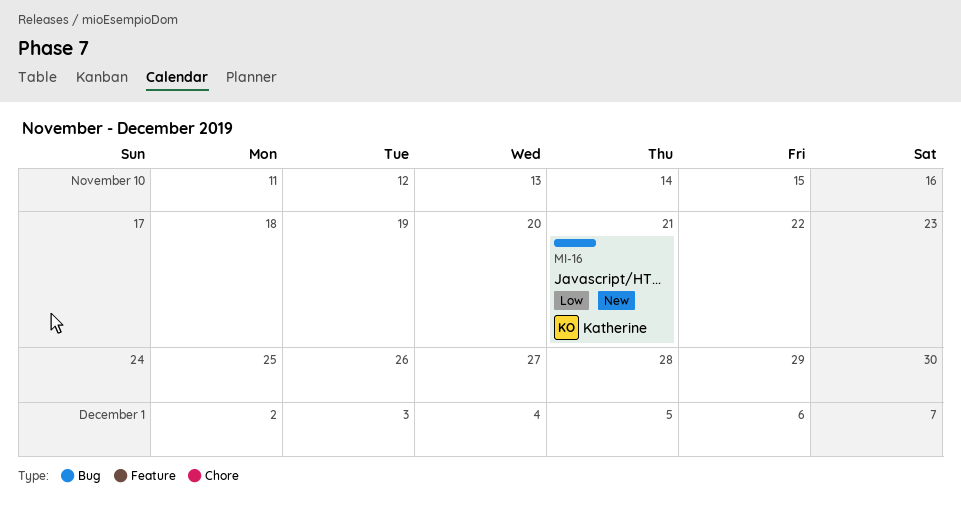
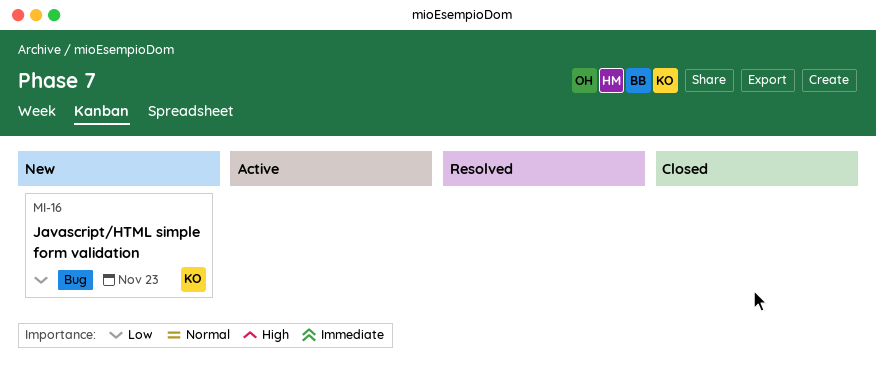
MI-16, due: Nov 21 -> Nov 23

